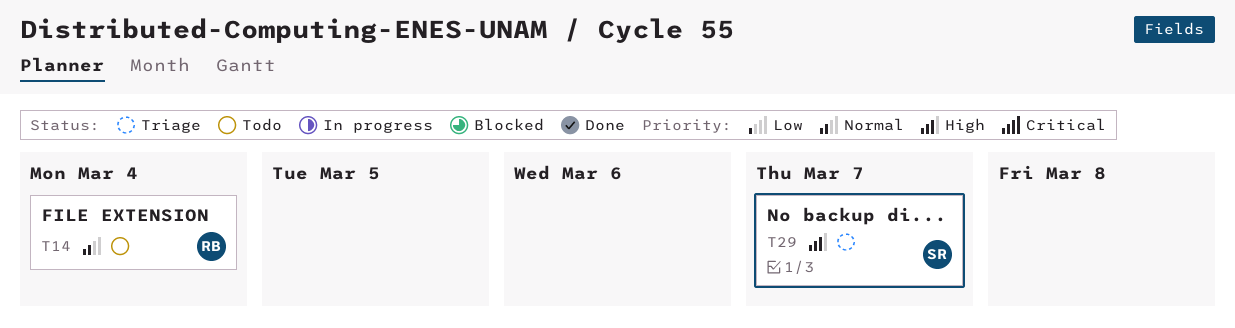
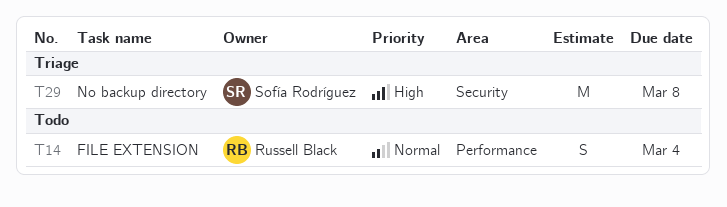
T29, due: Mar 7 -> Mar 8

